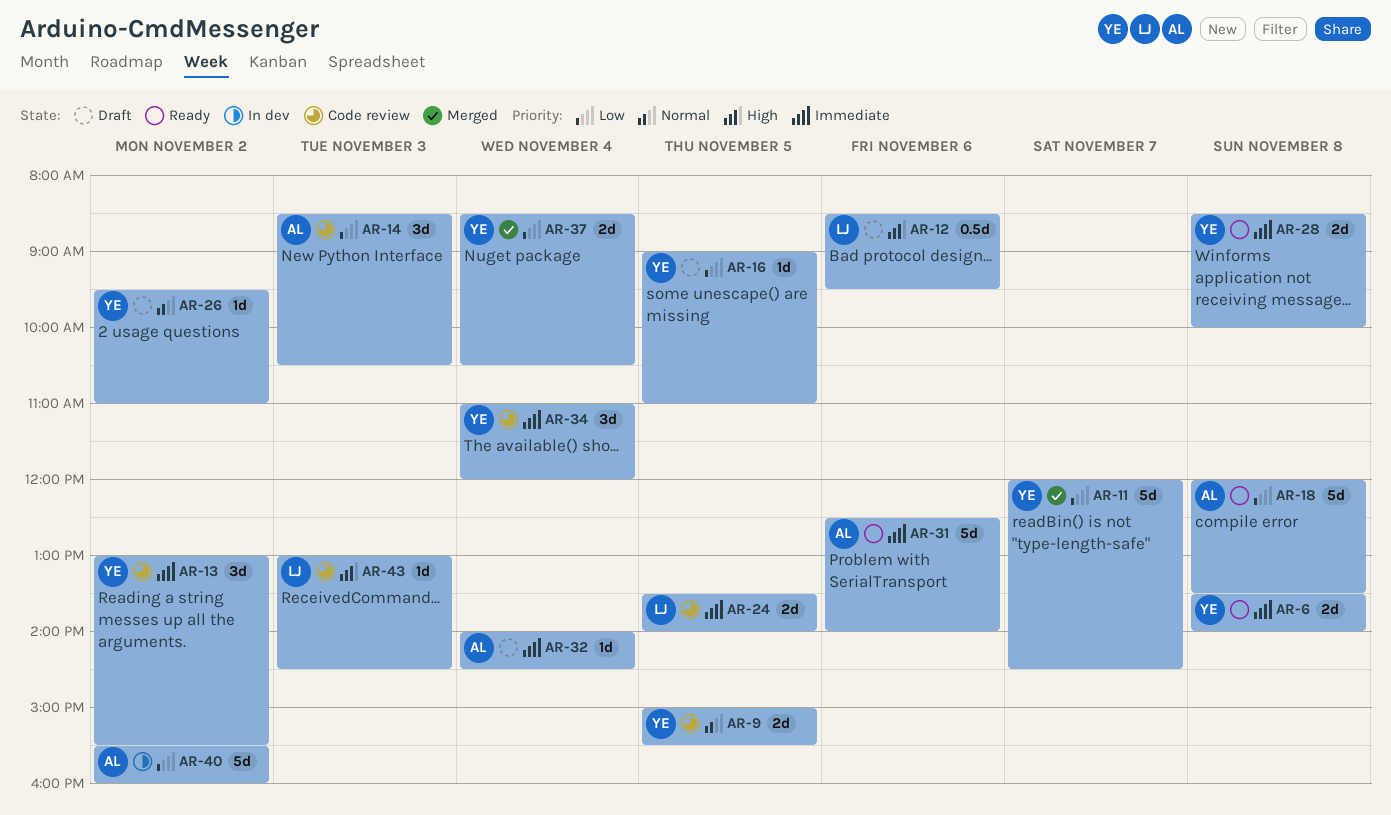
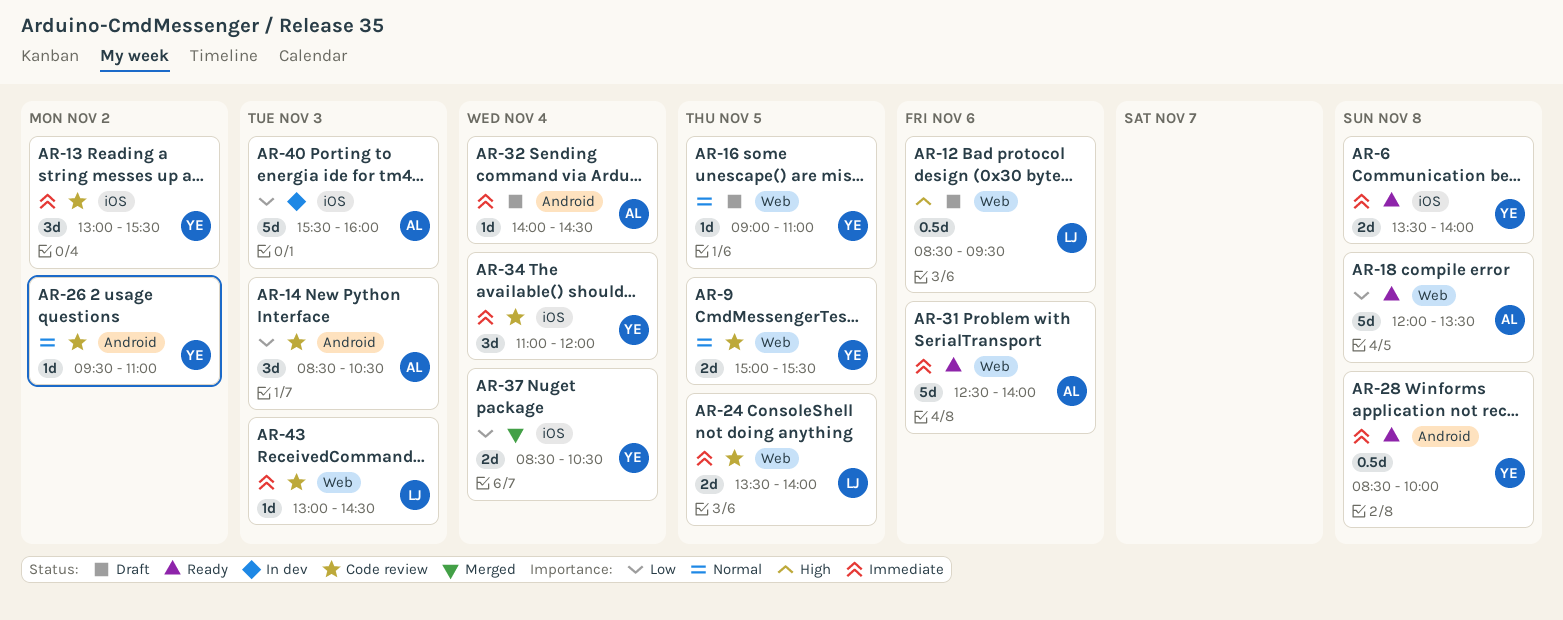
AR-11: present -> none
AR-16, priority: Low -> Normal
AR-26, status: Draft -> Code review
AR-28, estimate: 2d -> 0.5d
AR-40, day: Nov 2 -> Nov 3
AR-43, priority: High -> Immediate

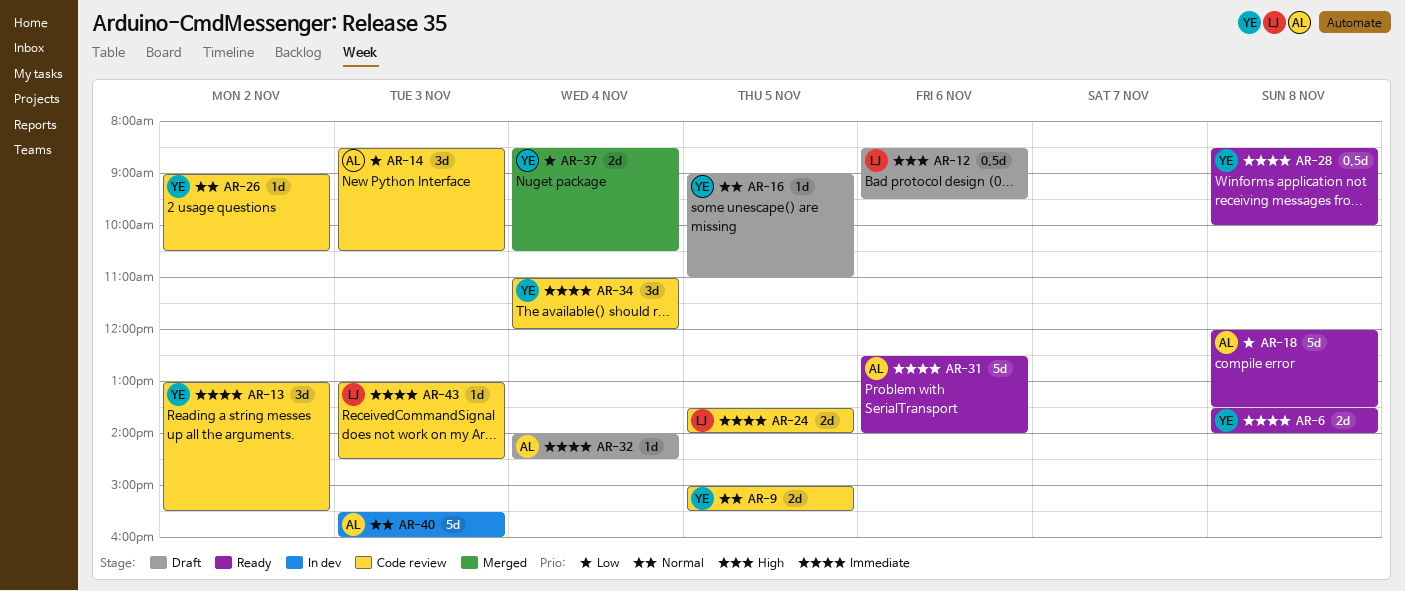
AR-26, begins: 09:30 -> 09:00
AR-26, ends: 11:00 -> 10:30
AR-40, priority: Low -> Normal

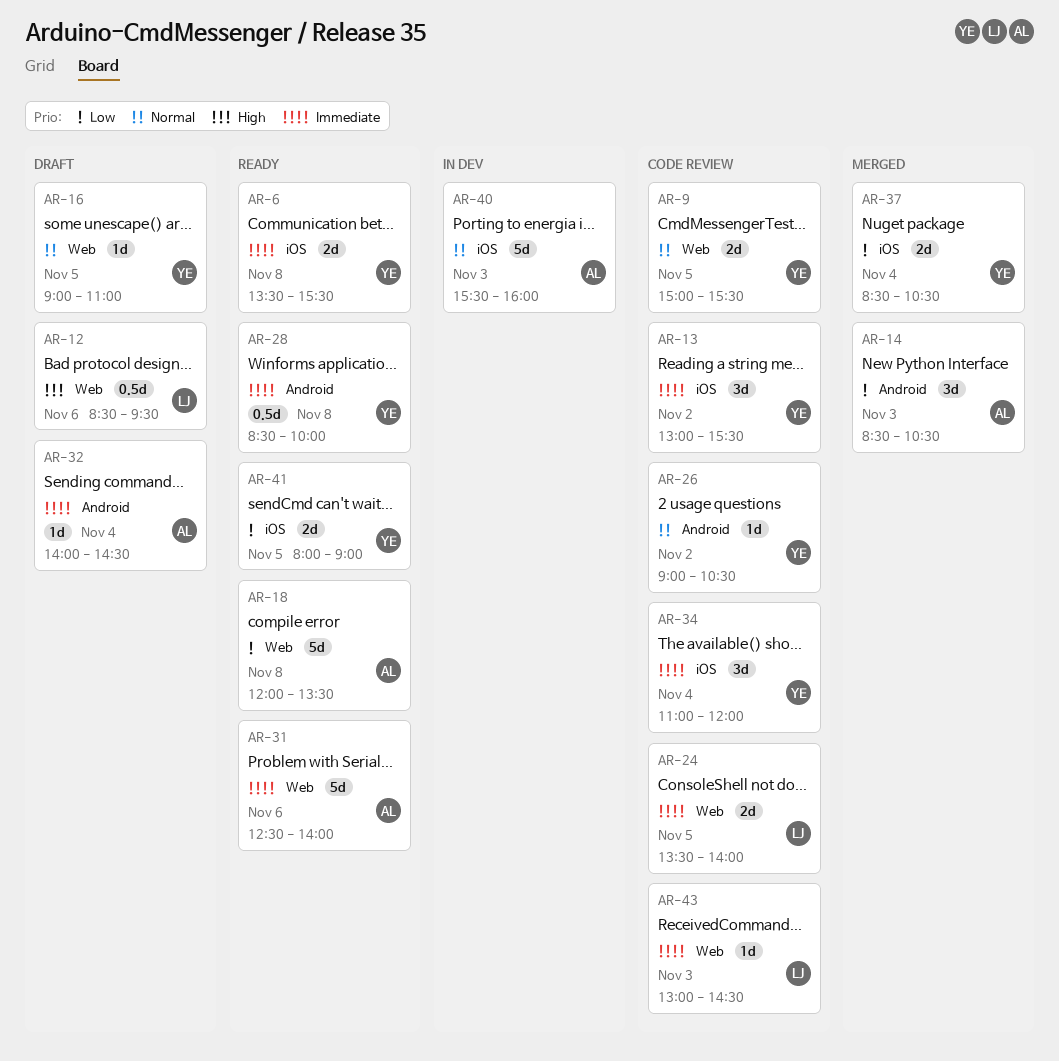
AR-6, ends: 14:00 -> 15:30
AR-14, status: Code review -> Merged
AR-41: none -> present

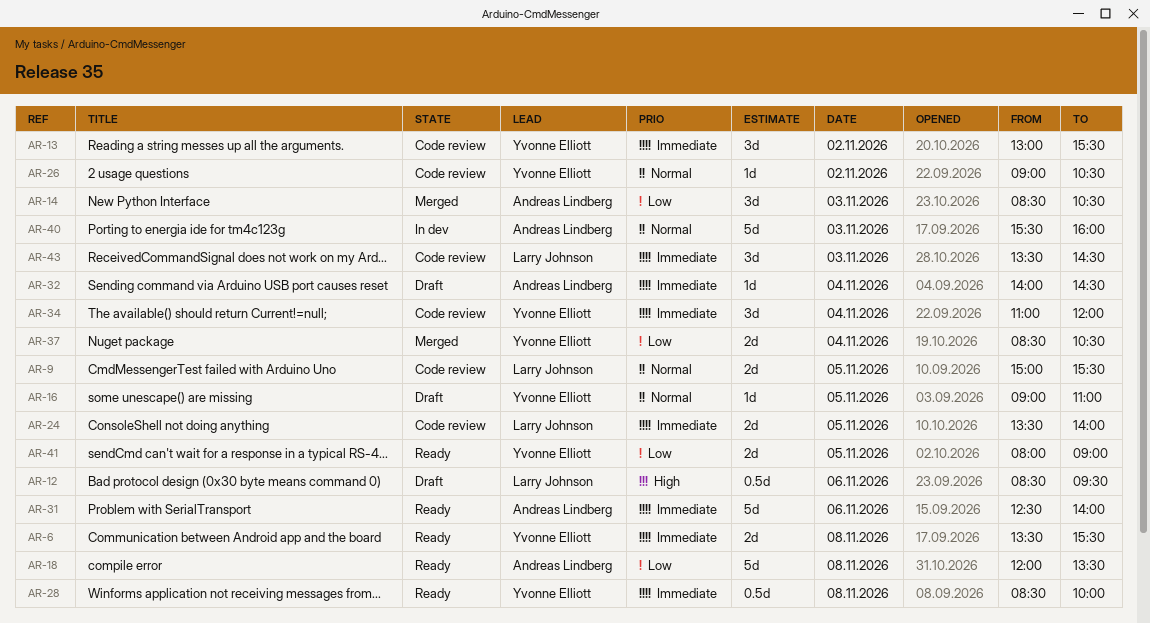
AR-9, owner: Yvonne Elliott -> Larry Johnson
AR-43, estimate: 1d -> 3d
AR-43, begins: 13:00 -> 13:30

